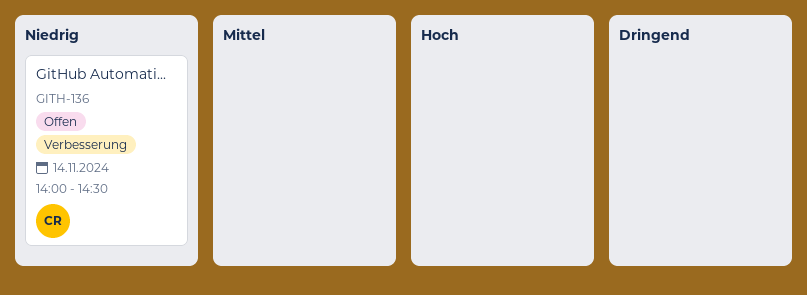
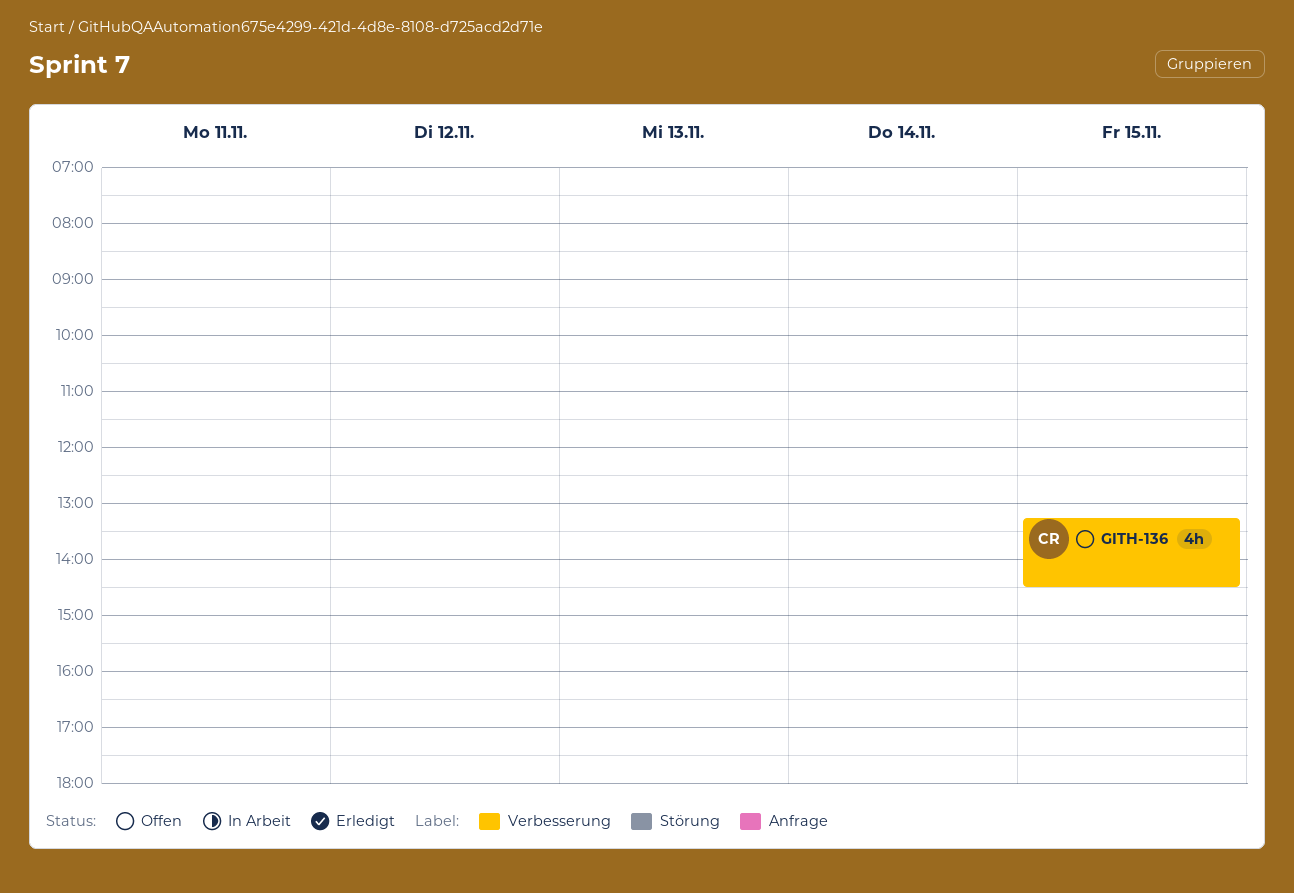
GITH-136, day: Nov 14 -> Nov 15
GITH-136, begins: 14:00 -> 13:15

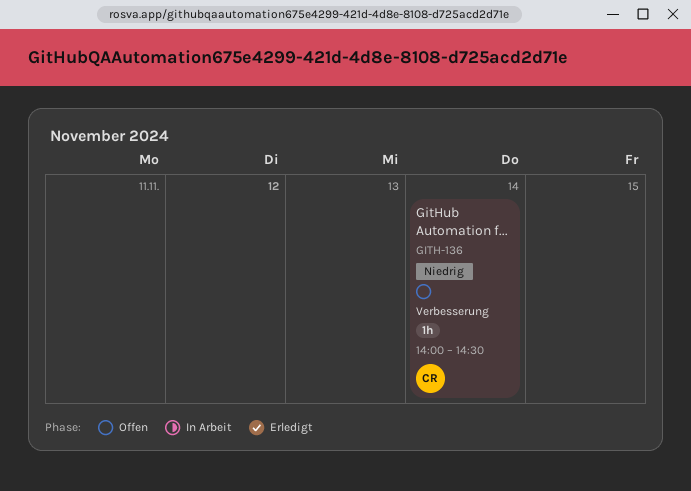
GITH-136, estimate: 4h -> 1h
GITH-136, day: Nov 15 -> Nov 14
GITH-136, begins: 13:15 -> 14:00

